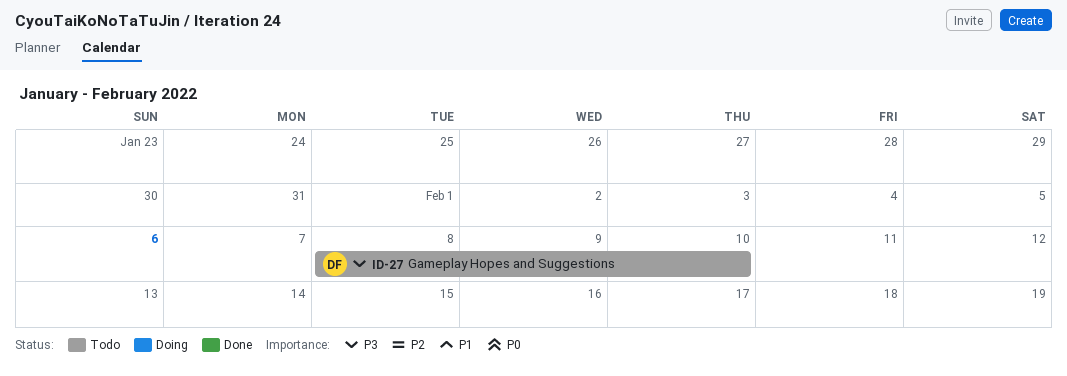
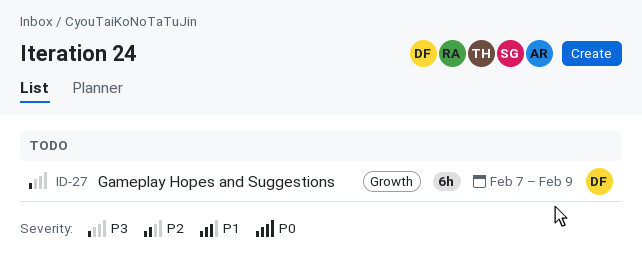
ID-27, start: Feb 8 -> Feb 7
ID-27, due: Feb 10 -> Feb 9

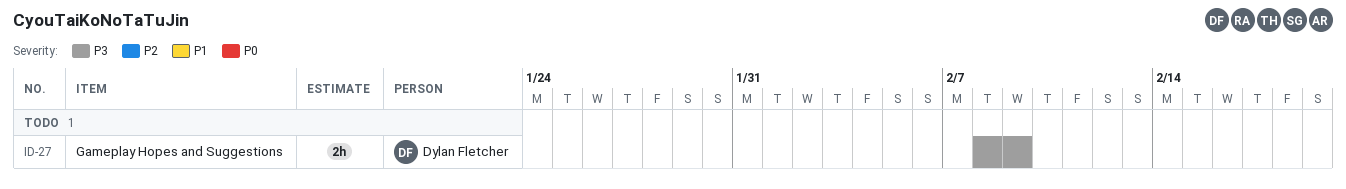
ID-27, estimate: 6h -> 2h
ID-27, start: Feb 7 -> Feb 8

